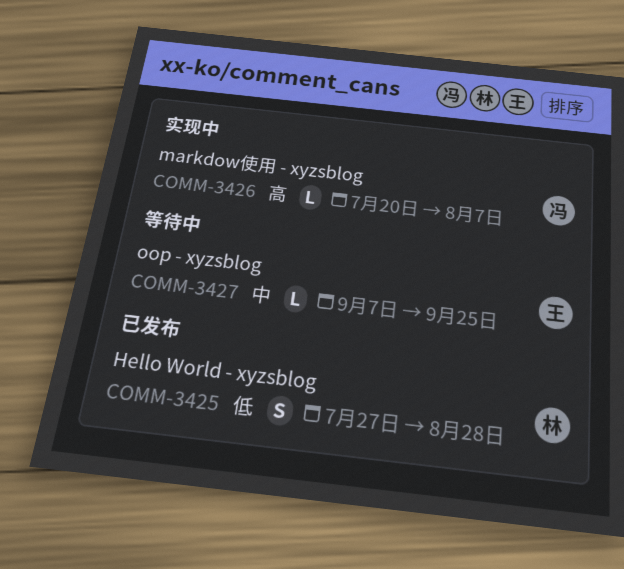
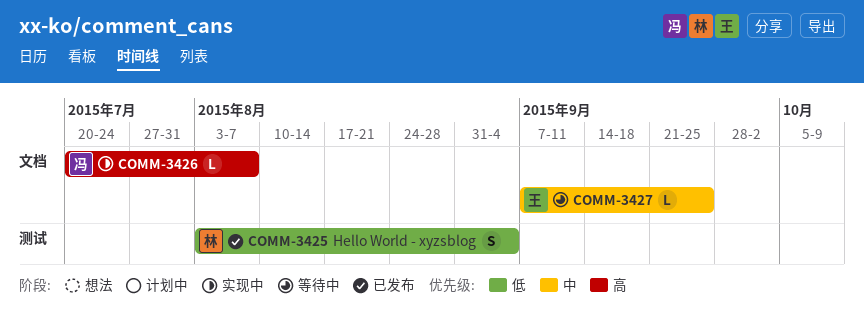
COMM-3425, start: Jul 27 -> Aug 3
COMM-3425, due: Aug 28 -> Sep 4

